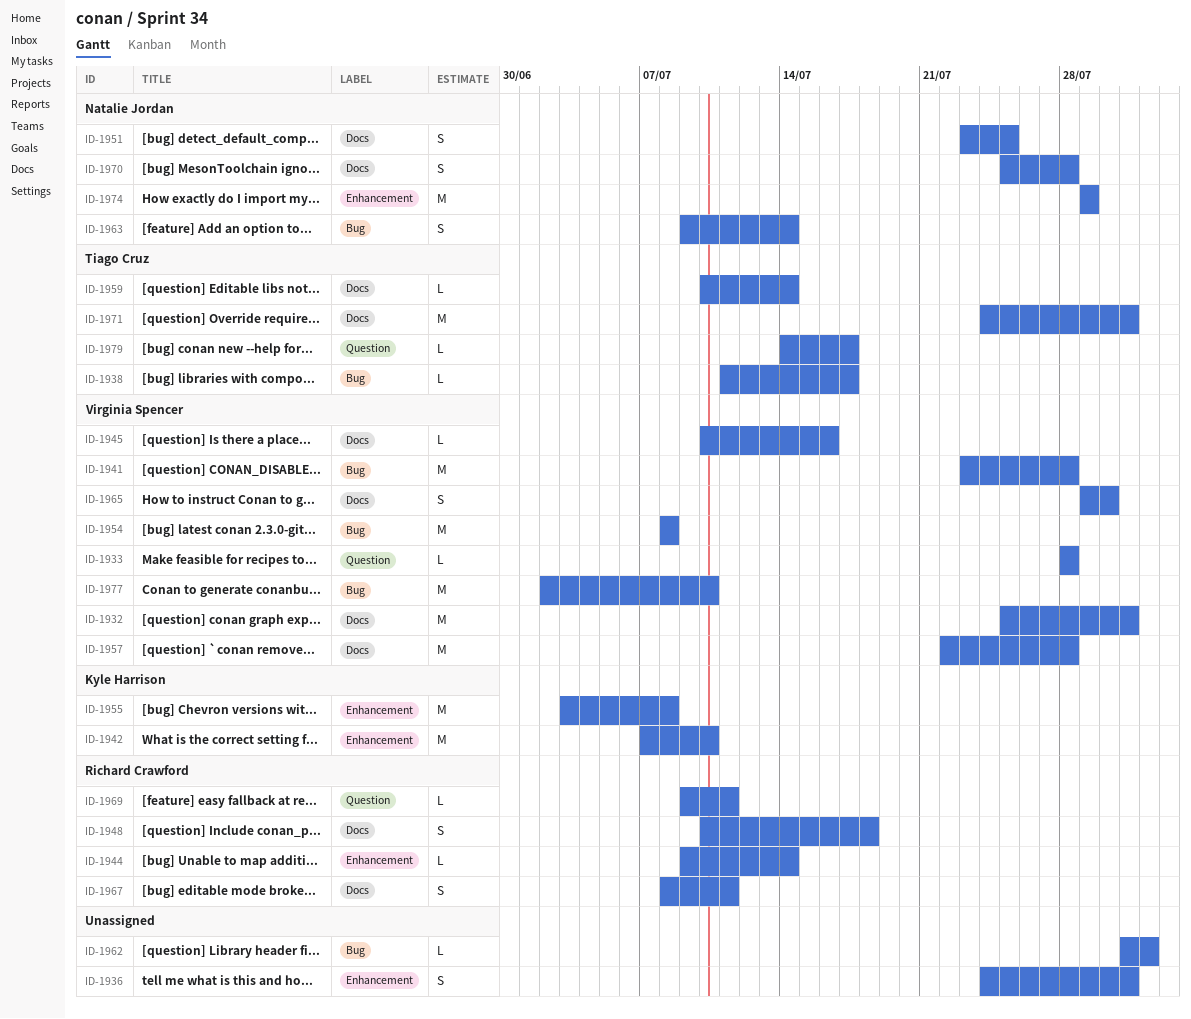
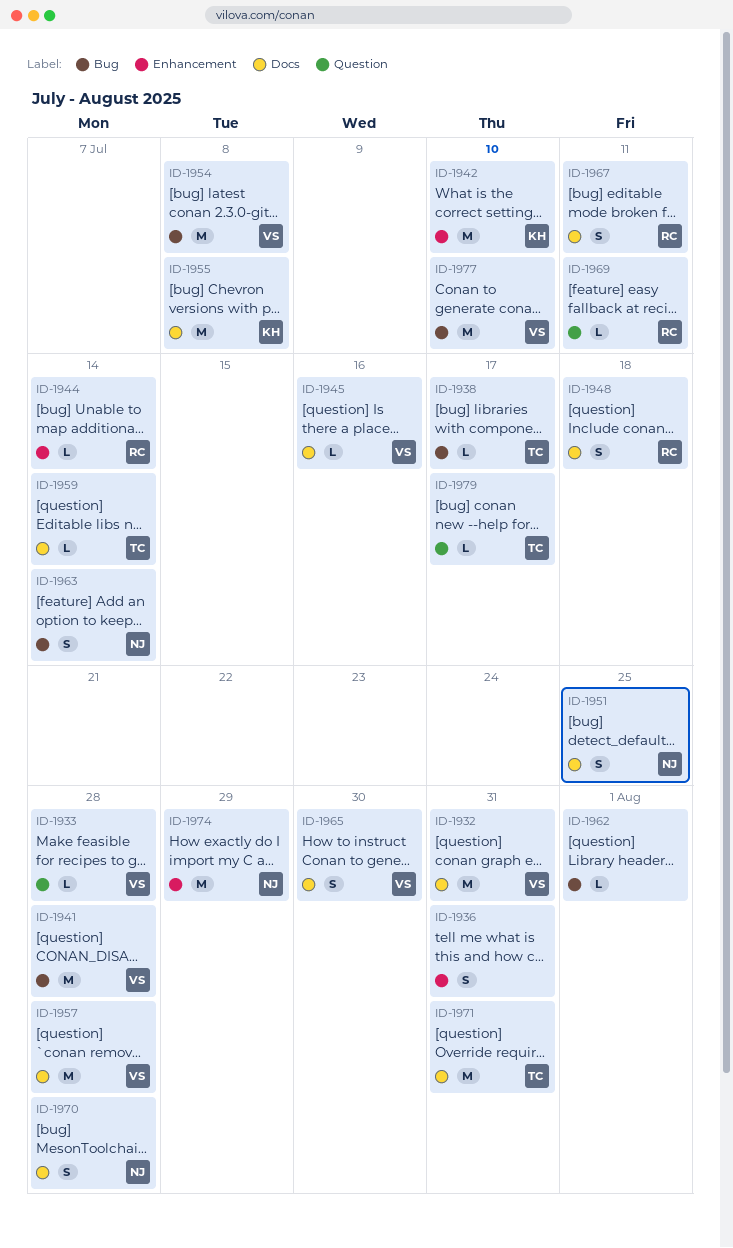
ID-1955, label: Enhancement -> Docs

